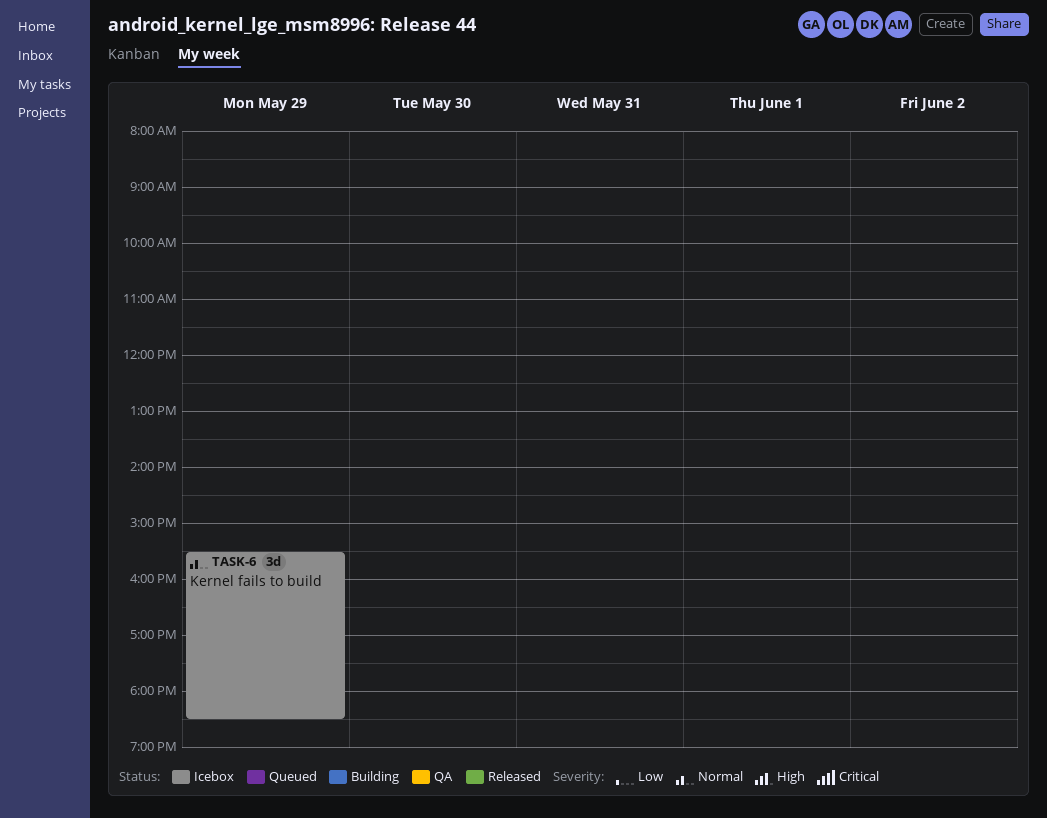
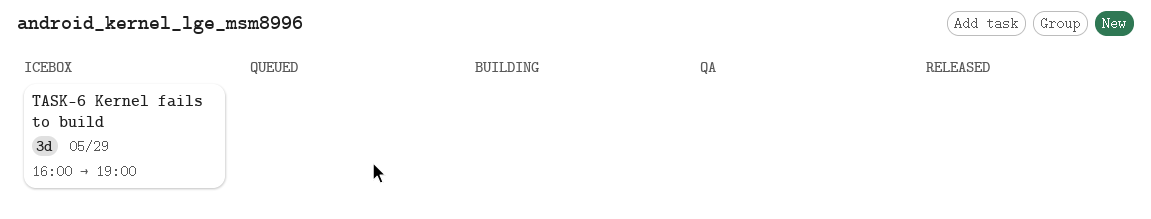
TASK-6, begins: 15:30 -> 16:00
TASK-6, ends: 18:30 -> 19:00

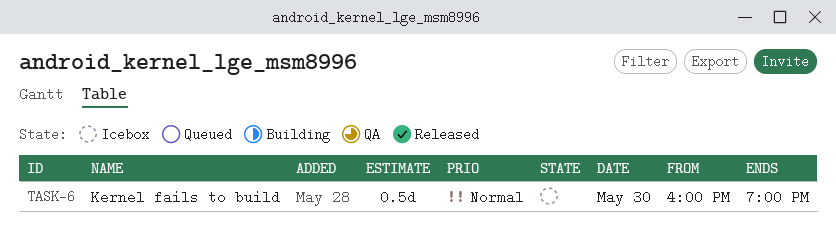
TASK-6, estimate: 3d -> 0.5d
TASK-6, day: May 29 -> May 30

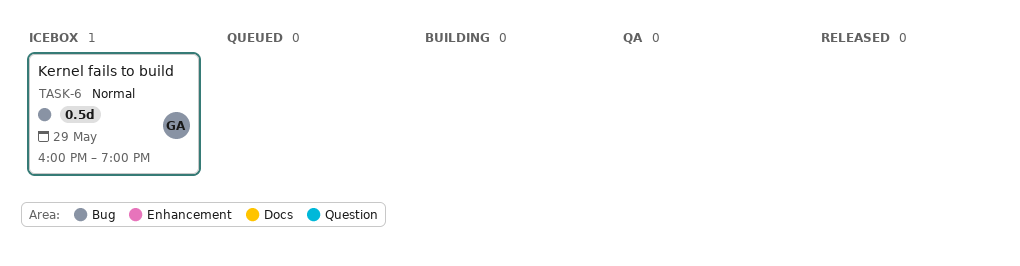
TASK-6, day: May 30 -> May 29

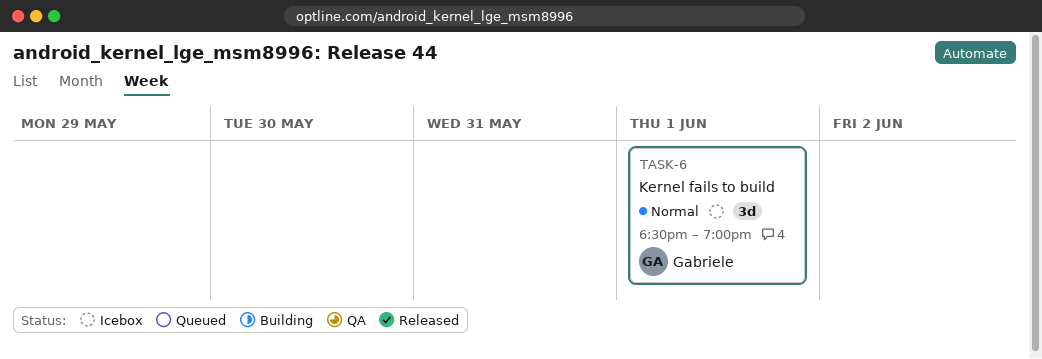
TASK-6, estimate: 0.5d -> 3d
TASK-6, day: May 29 -> Jun 1
TASK-6, begins: 16:00 -> 18:30

